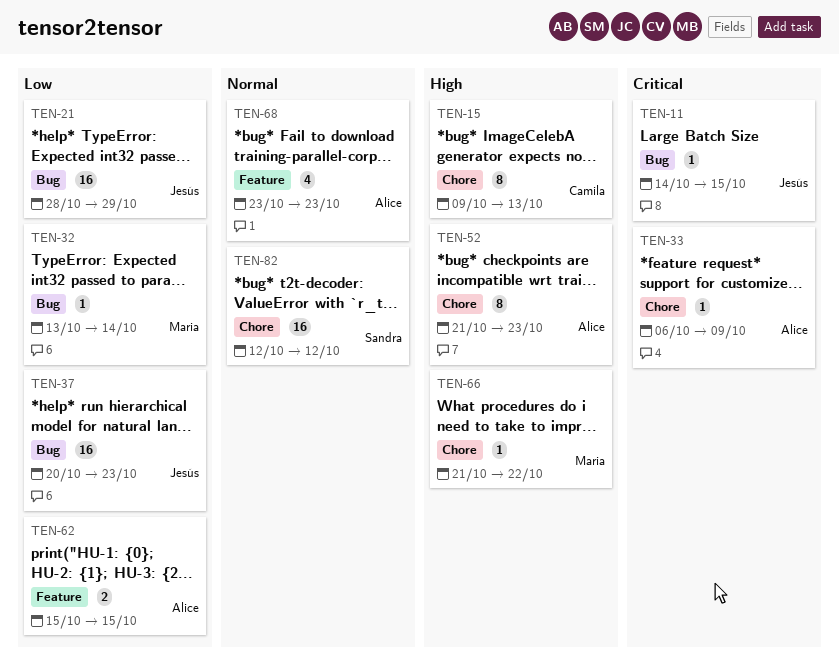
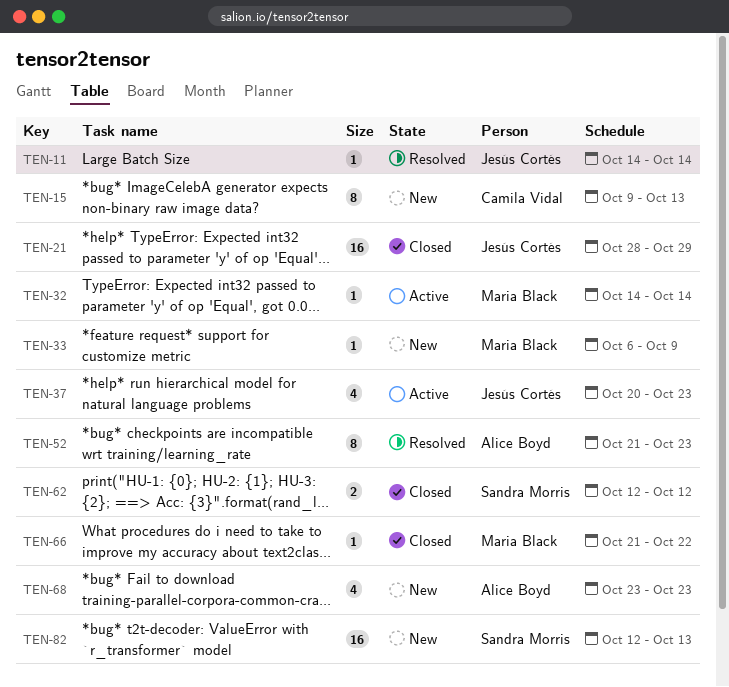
TEN-11, due: Oct 15 -> Oct 14
TEN-32, start: Oct 13 -> Oct 14
TEN-33, owner: Alice Boyd -> Maria Black
TEN-37, estimate: 16 -> 4
TEN-62, owner: Alice Boyd -> Sandra Morris
TEN-62, start: Oct 15 -> Oct 12
TEN-62, due: Oct 15 -> Oct 12
TEN-82, due: Oct 12 -> Oct 13

